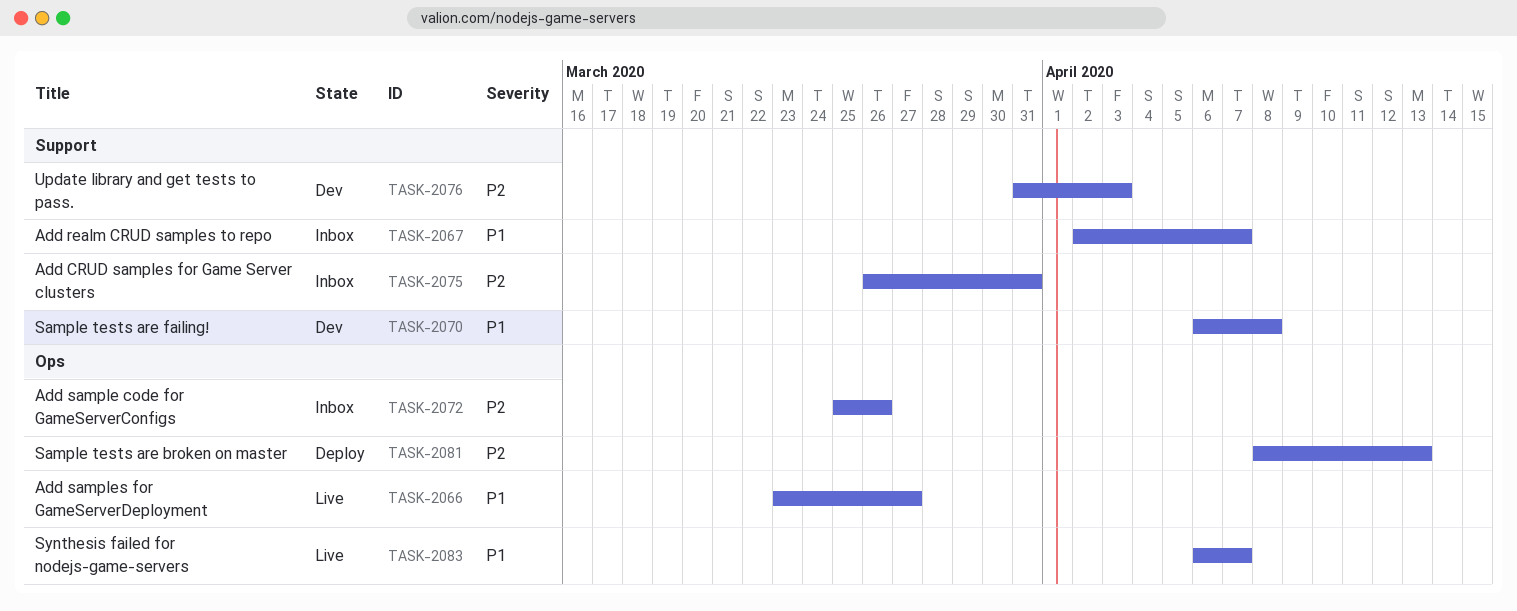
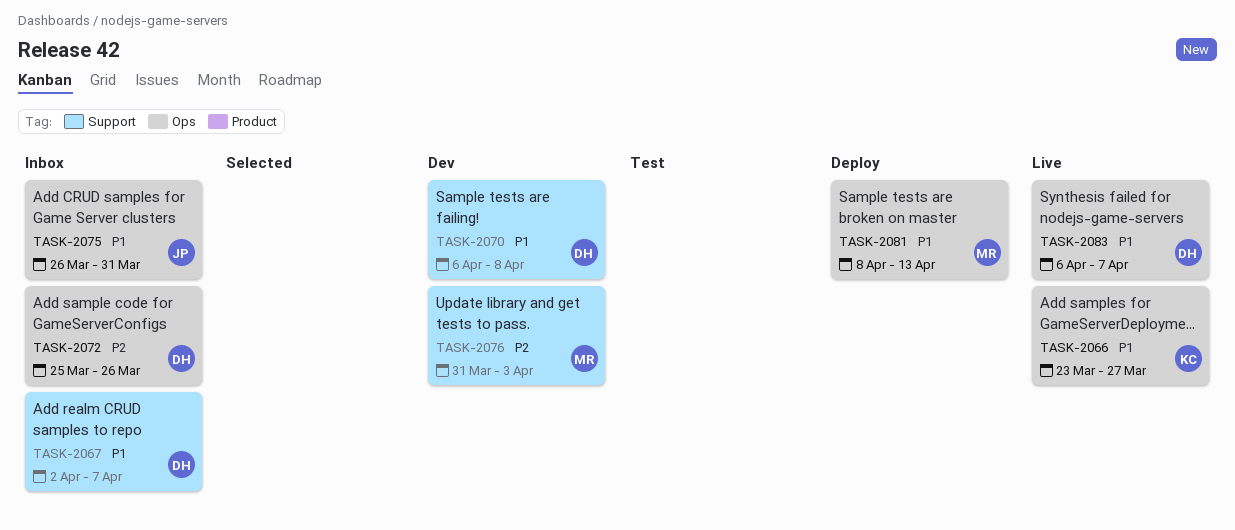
TASK-2075, priority: P2 -> P1
TASK-2075, label: Support -> Ops
TASK-2081, priority: P2 -> P1

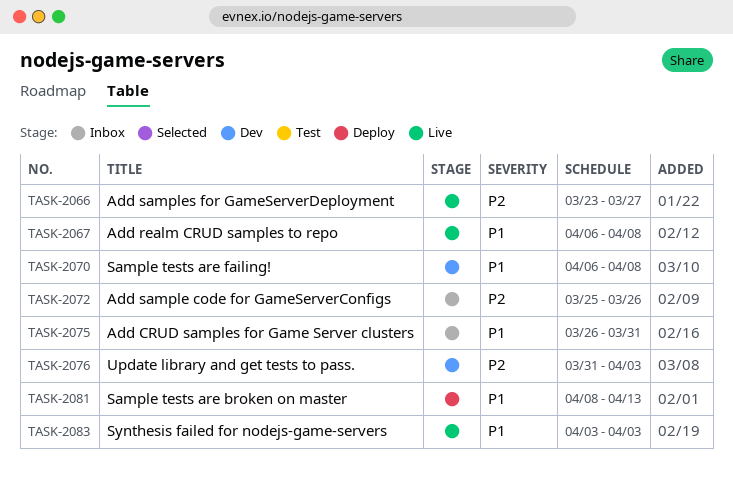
TASK-2066, priority: P1 -> P2
TASK-2067, status: Inbox -> Live
TASK-2067, start: Apr 2 -> Apr 6
TASK-2067, due: Apr 7 -> Apr 8
TASK-2083, start: Apr 6 -> Apr 3
TASK-2083, due: Apr 7 -> Apr 3

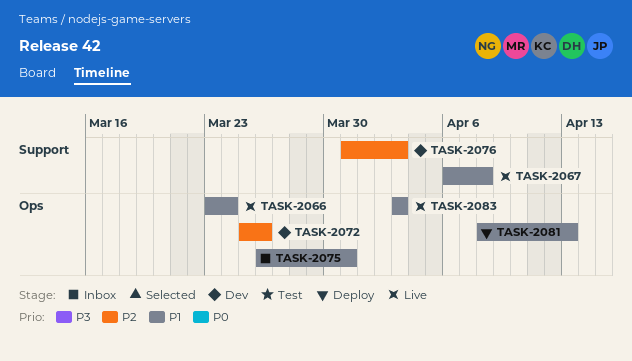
TASK-2066, priority: P2 -> P1
TASK-2066, due: Mar 27 -> Mar 24
TASK-2070: present -> none
TASK-2072, status: Inbox -> Dev

